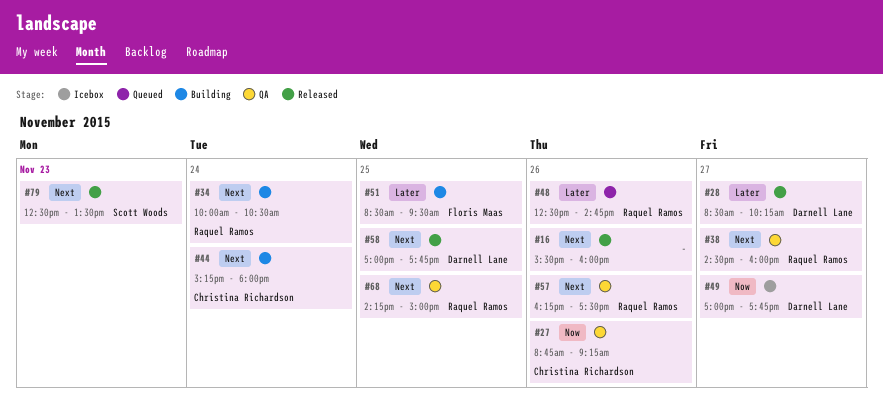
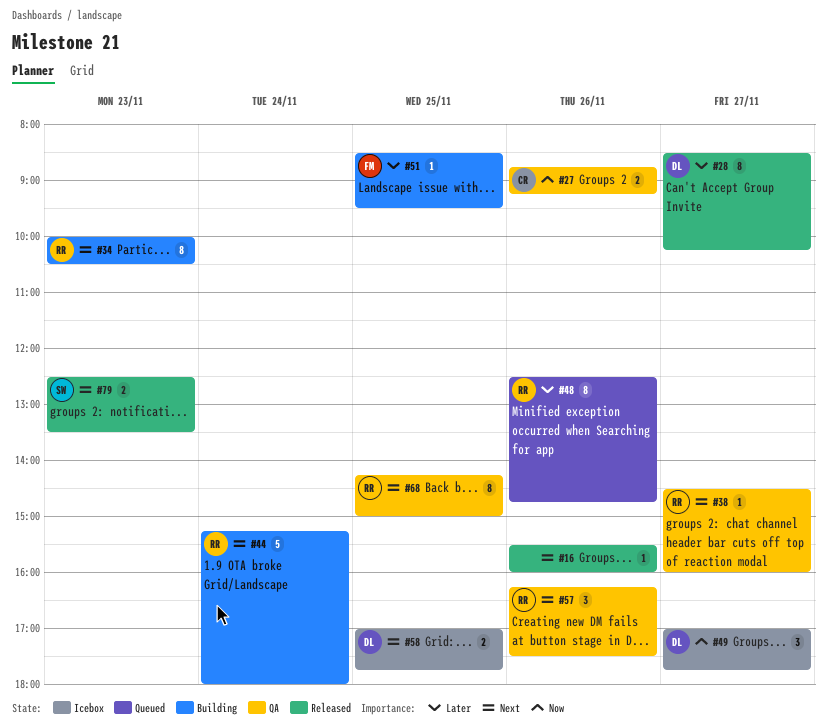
#34, day: Nov 24 -> Nov 23
#44, owner: Christina Richardson -> Raquel Ramos
#58, status: Released -> Icebox

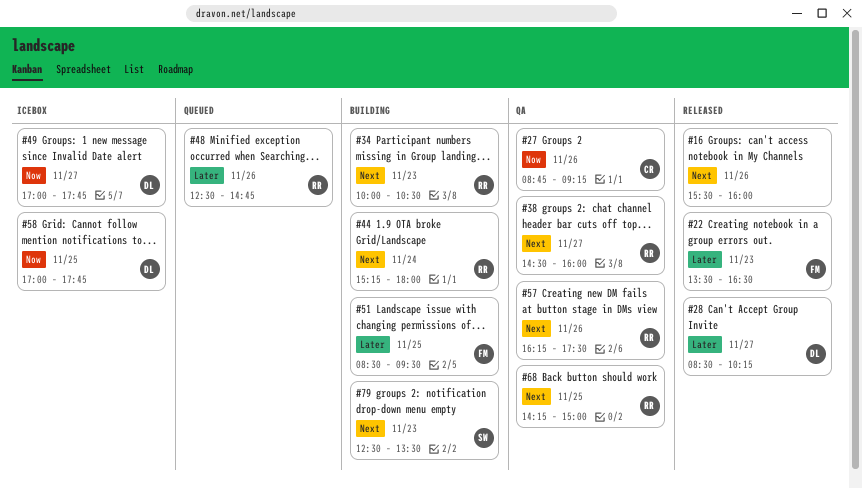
#22: none -> present
#58, priority: Next -> Now
#79, status: Released -> Building

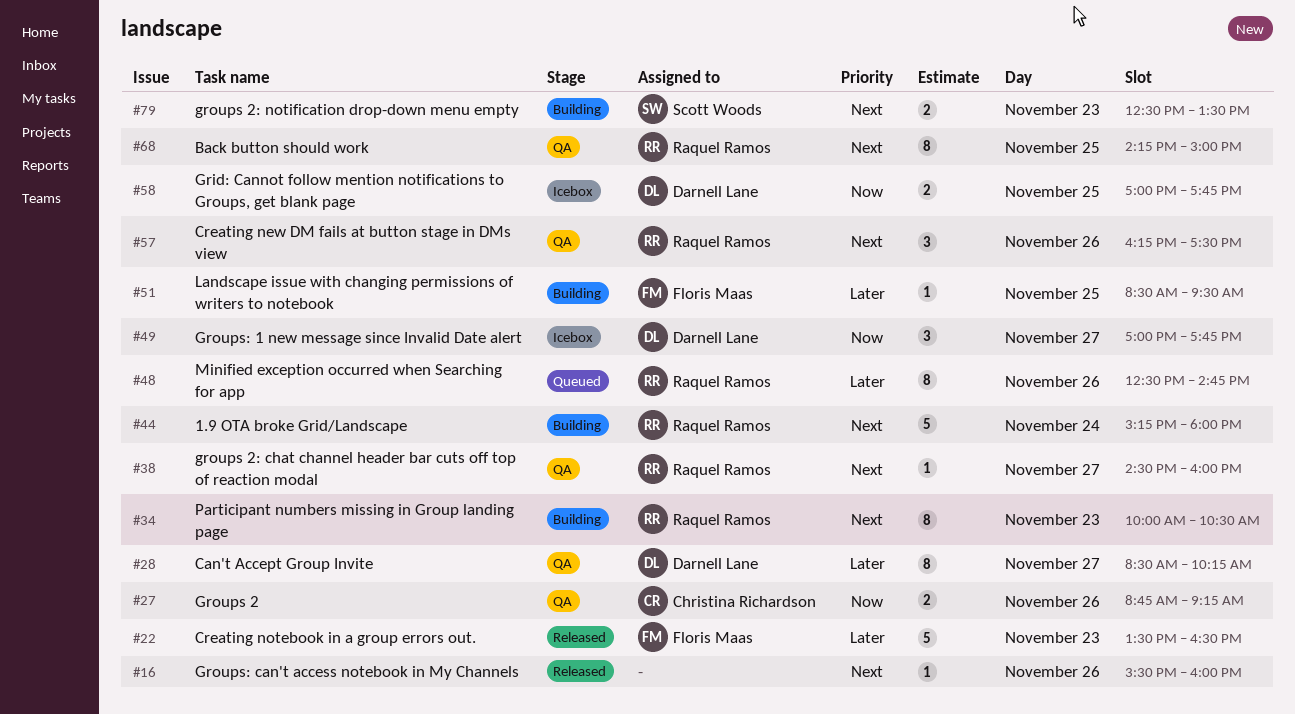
#28, status: Released -> QA

